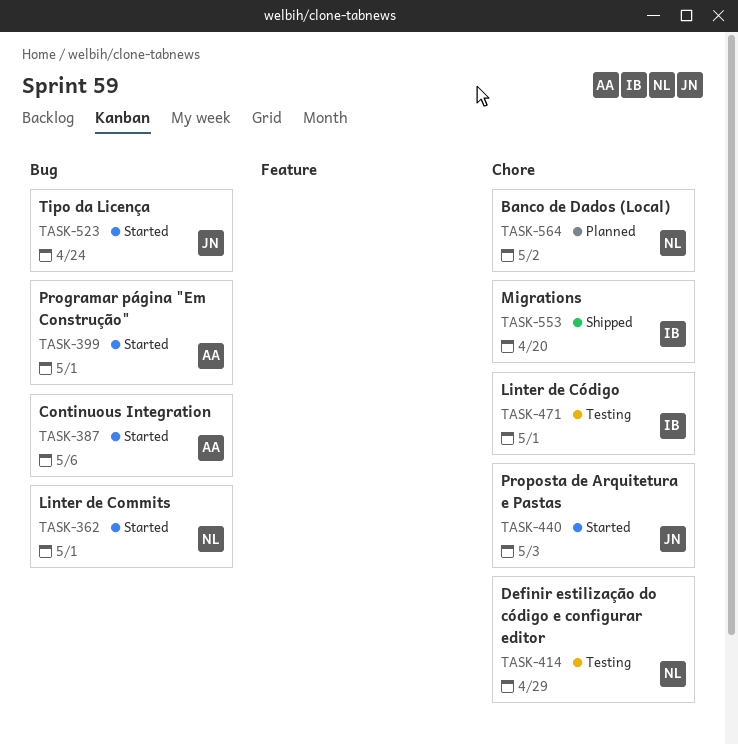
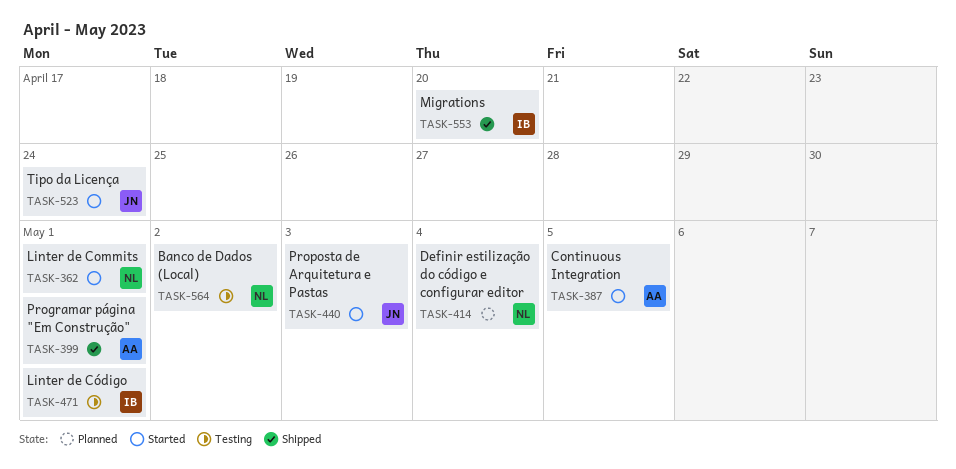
TASK-387, due: May 6 -> May 5
TASK-399, status: Started -> Shipped
TASK-414, status: Testing -> Planned
TASK-414, due: Apr 29 -> May 4
TASK-564, status: Planned -> Testing

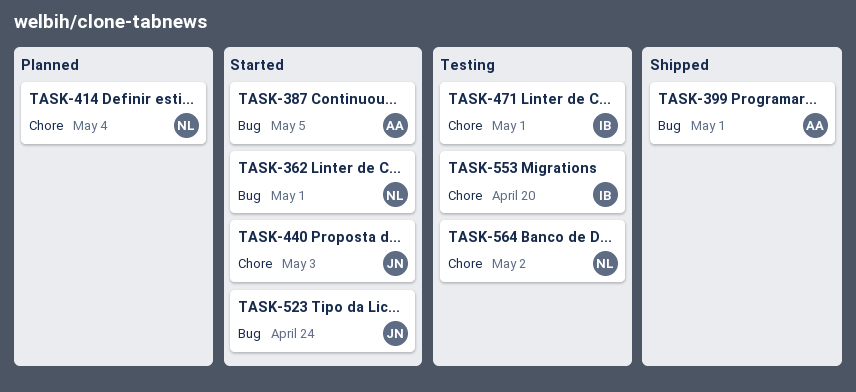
TASK-553, status: Shipped -> Testing

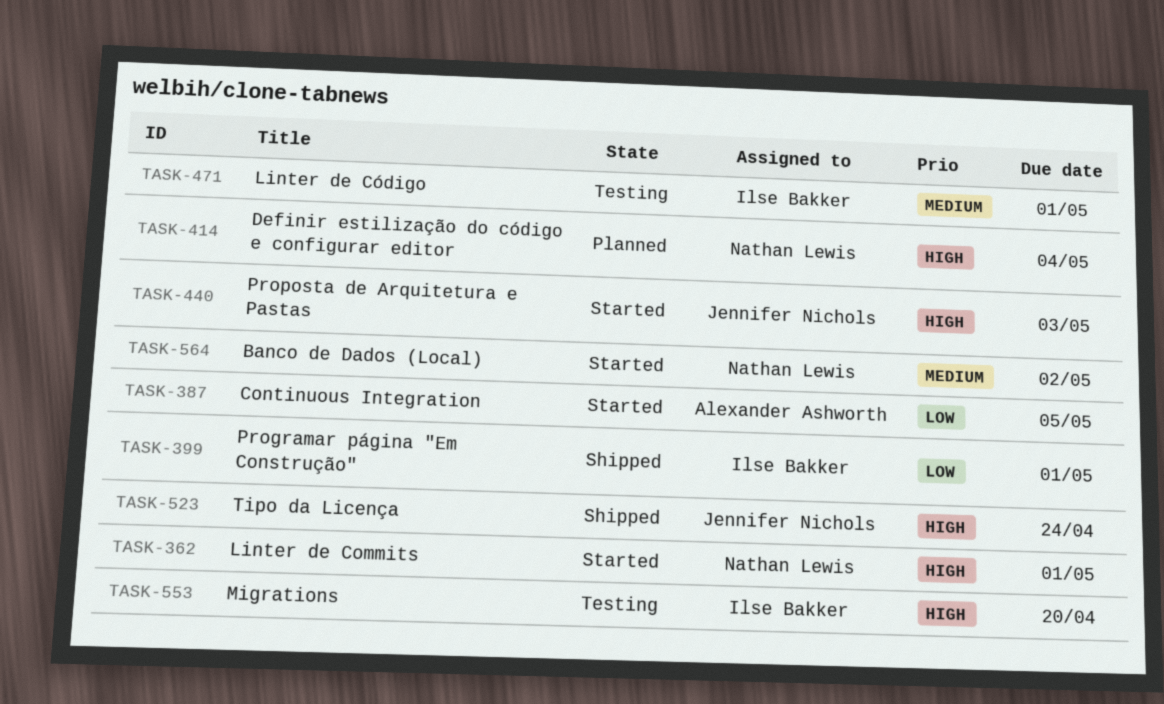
TASK-399, owner: Alexander Ashworth -> Ilse Bakker
TASK-523, status: Started -> Shipped
TASK-564, status: Testing -> Started

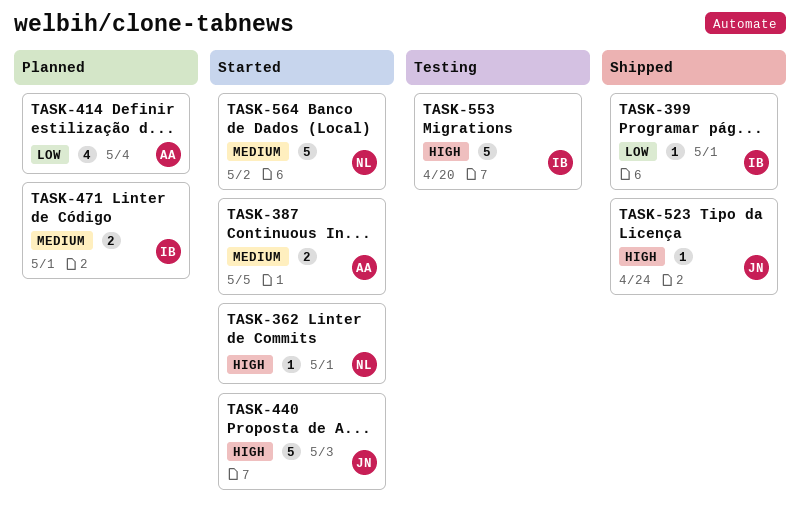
TASK-387, priority: Low -> Medium
TASK-414, owner: Nathan Lewis -> Alexander Ashworth
TASK-414, priority: High -> Low
TASK-471, status: Testing -> Planned

